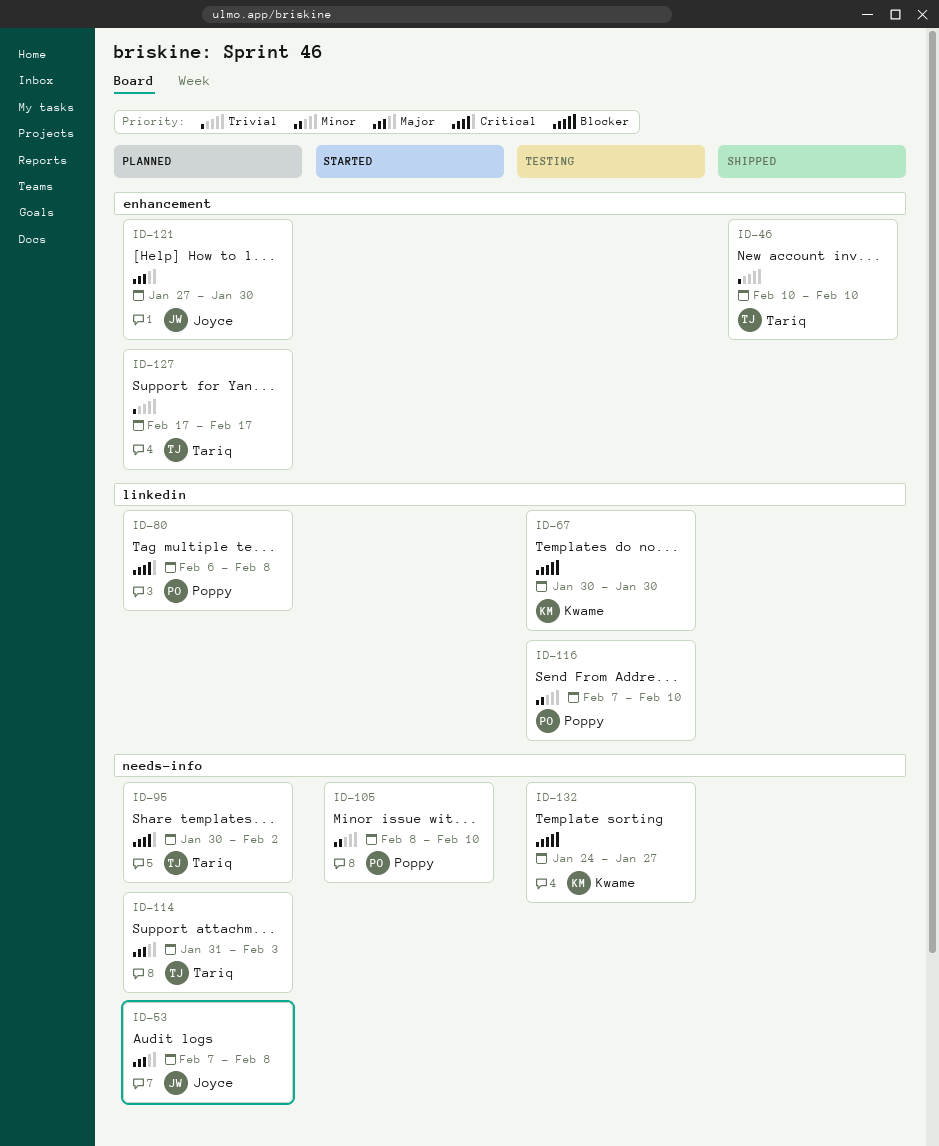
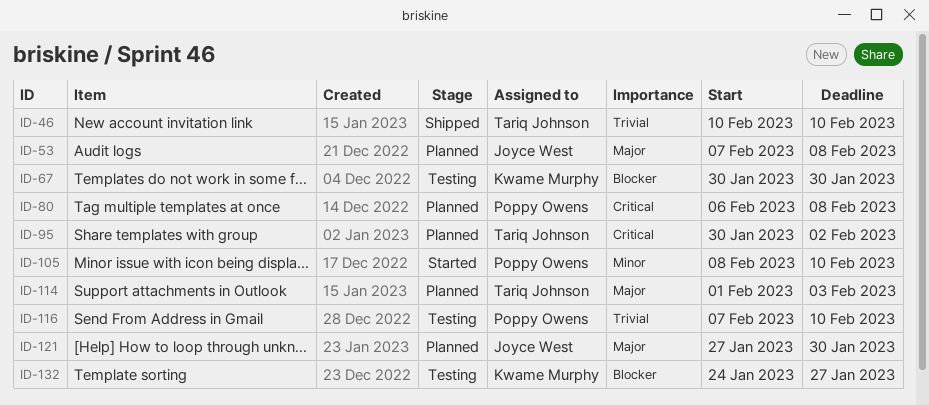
ID-114, start: Jan 31 -> Feb 1
ID-116, priority: Minor -> Trivial
ID-127: present -> none

